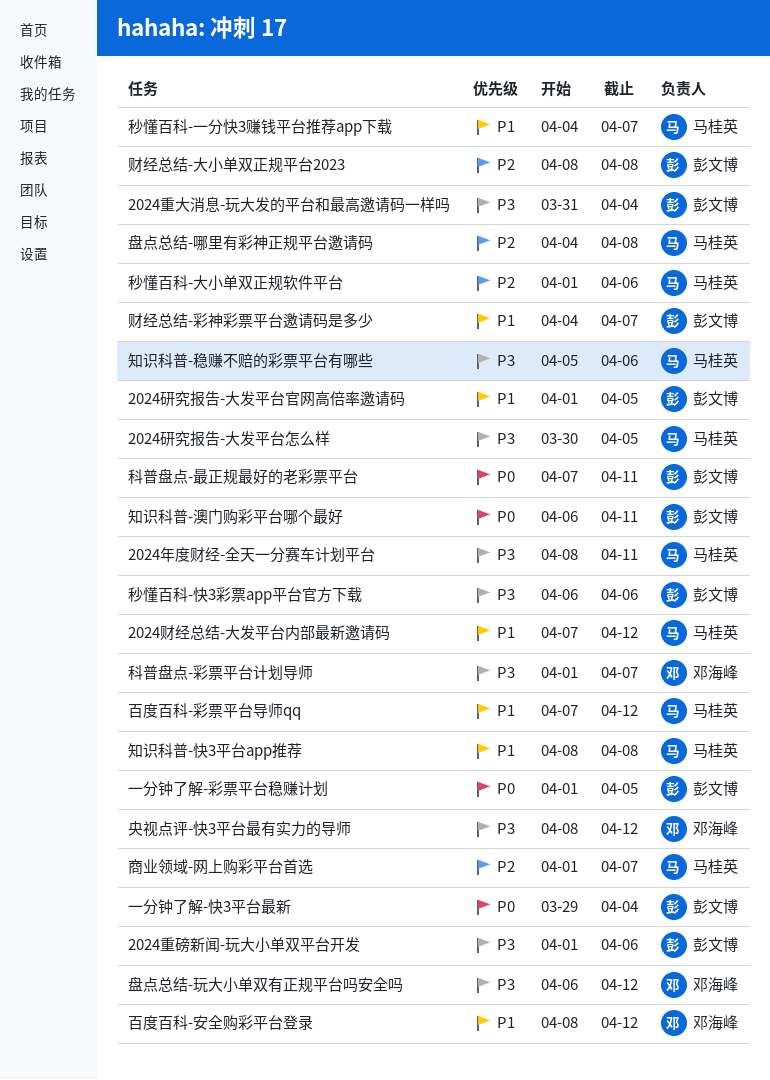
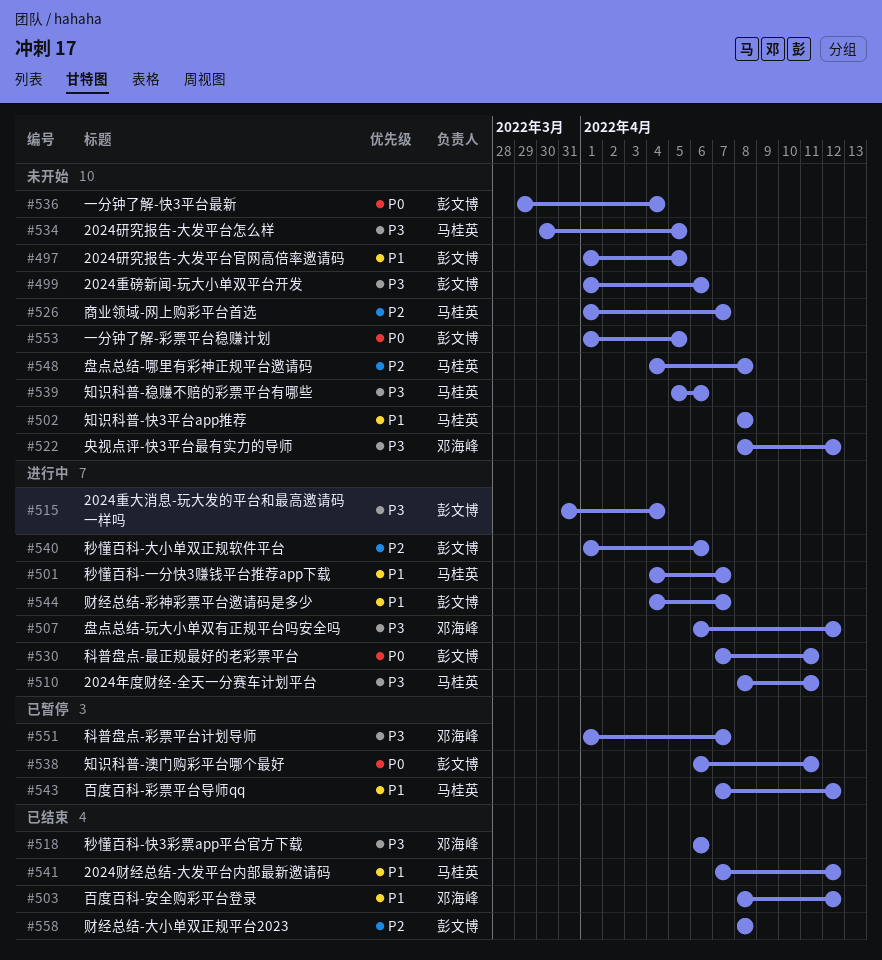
秒懂百科-大小单双正规软件平台, owner: 马桂英 -> 彭文博
秒懂百科-快3彩票app平台官方下载, owner: 彭文博 -> 邓海峰

